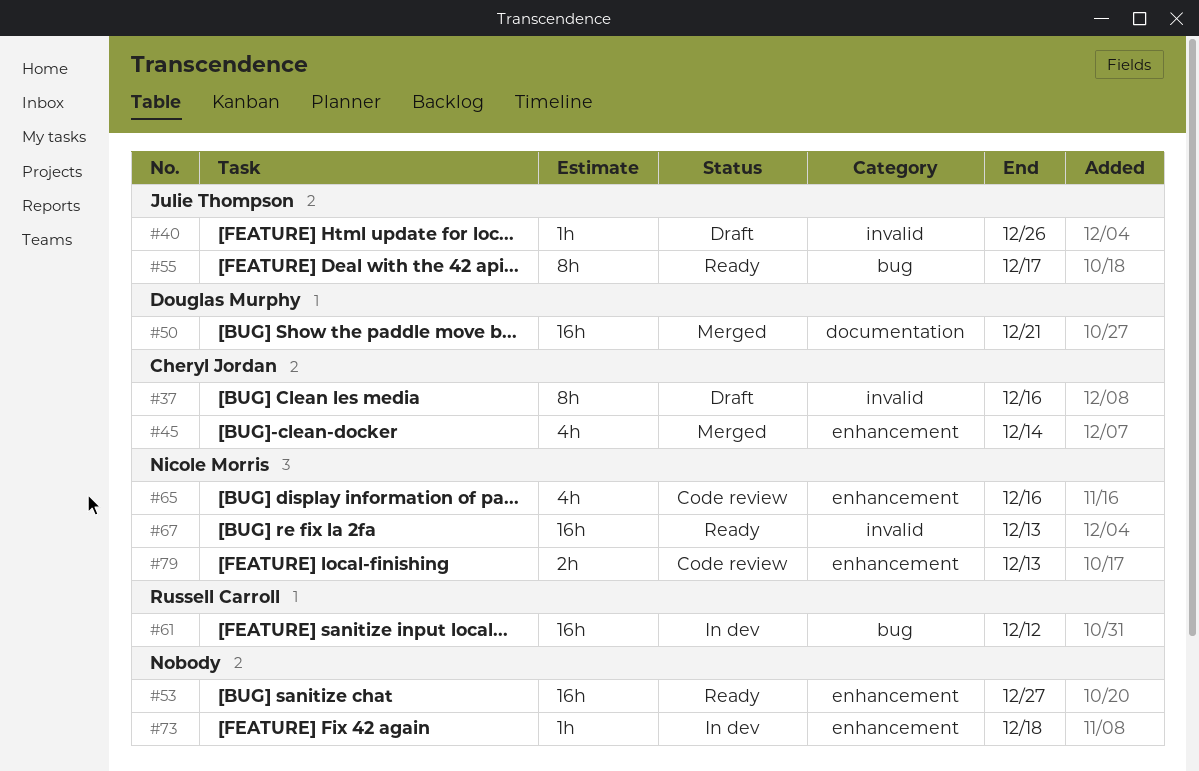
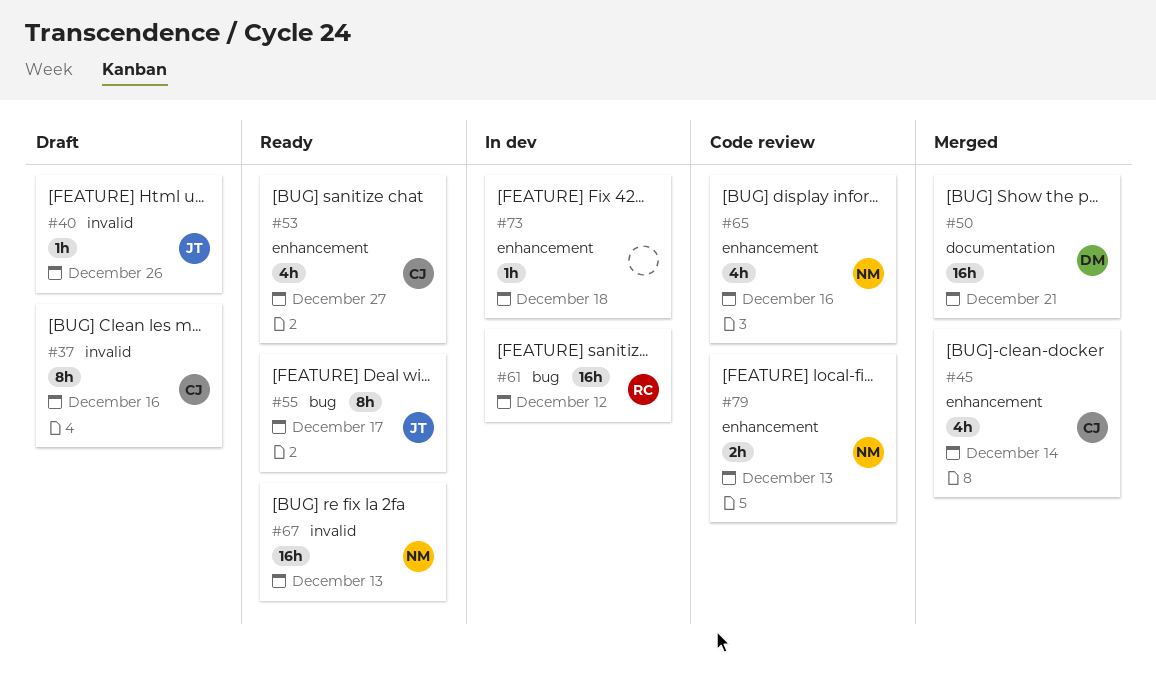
#53, owner: none -> Cheryl Jordan
#53, estimate: 16h -> 4h

